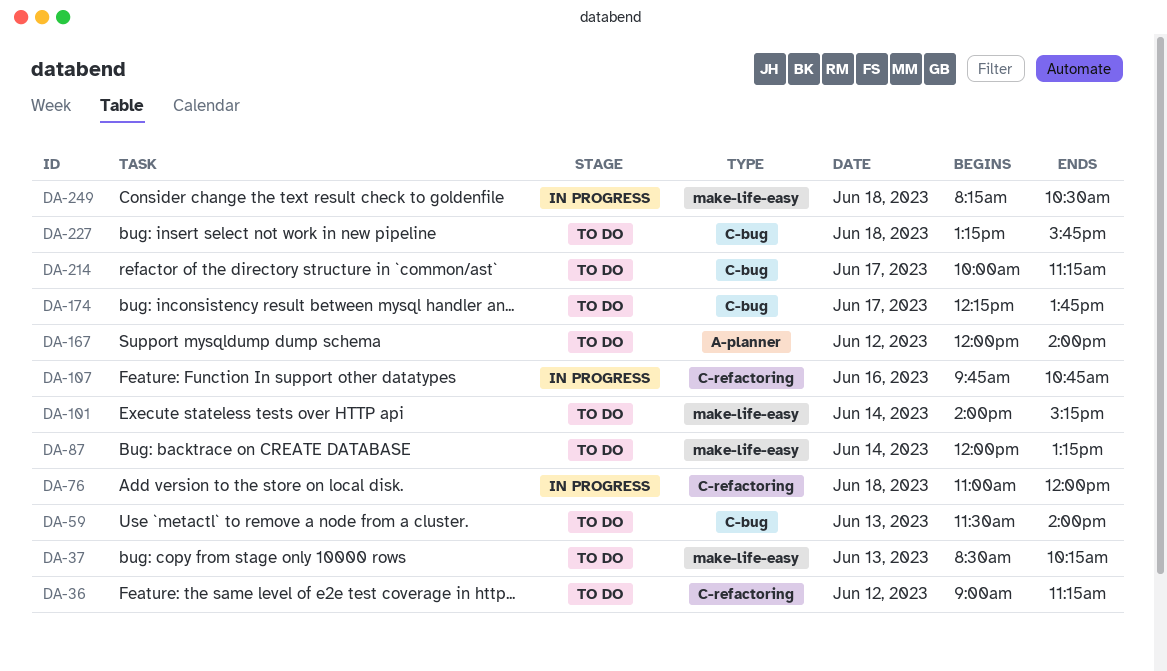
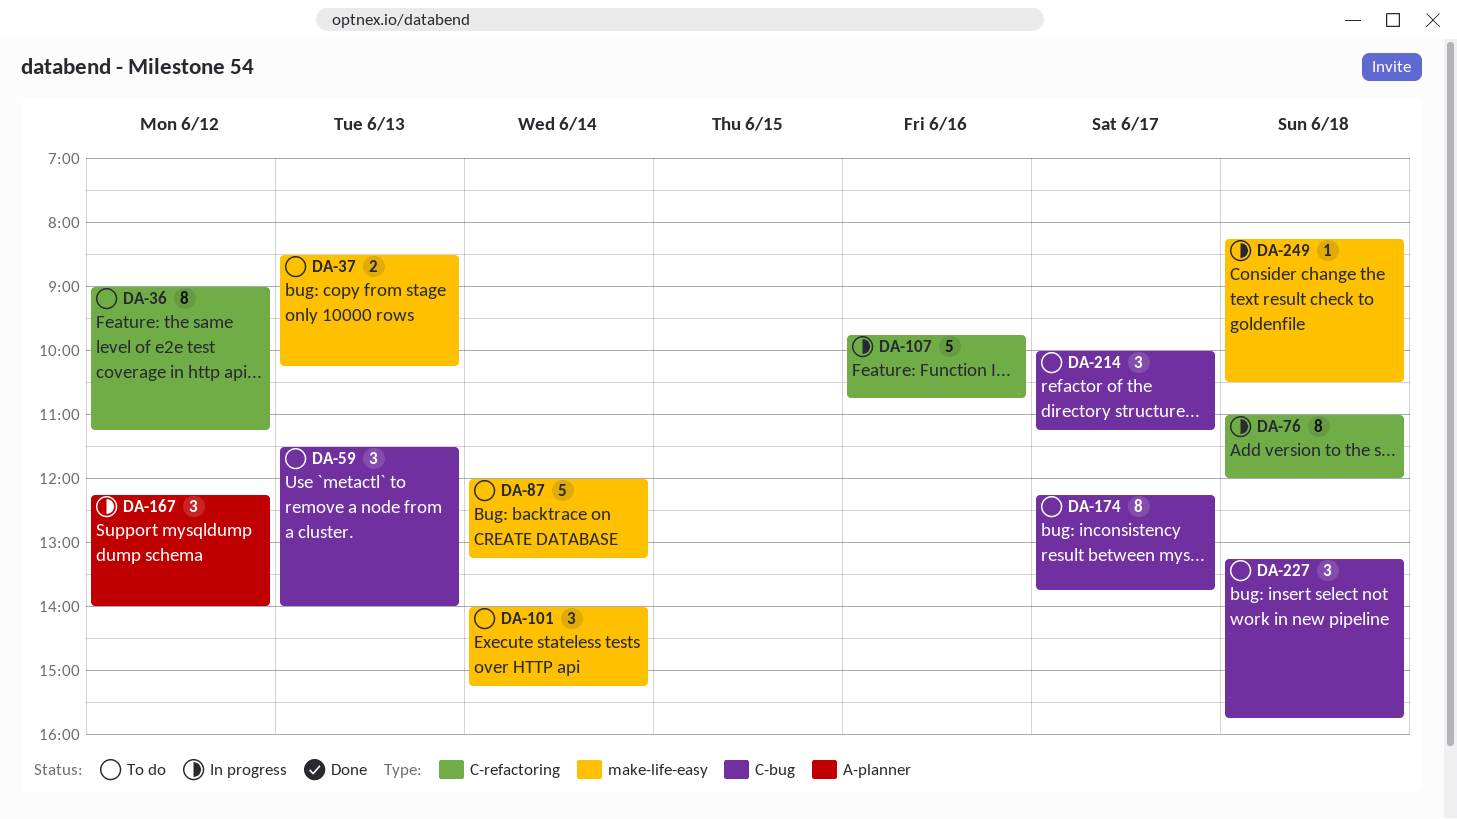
DA-167, status: To do -> In progress
DA-167, begins: 12:00 -> 12:15

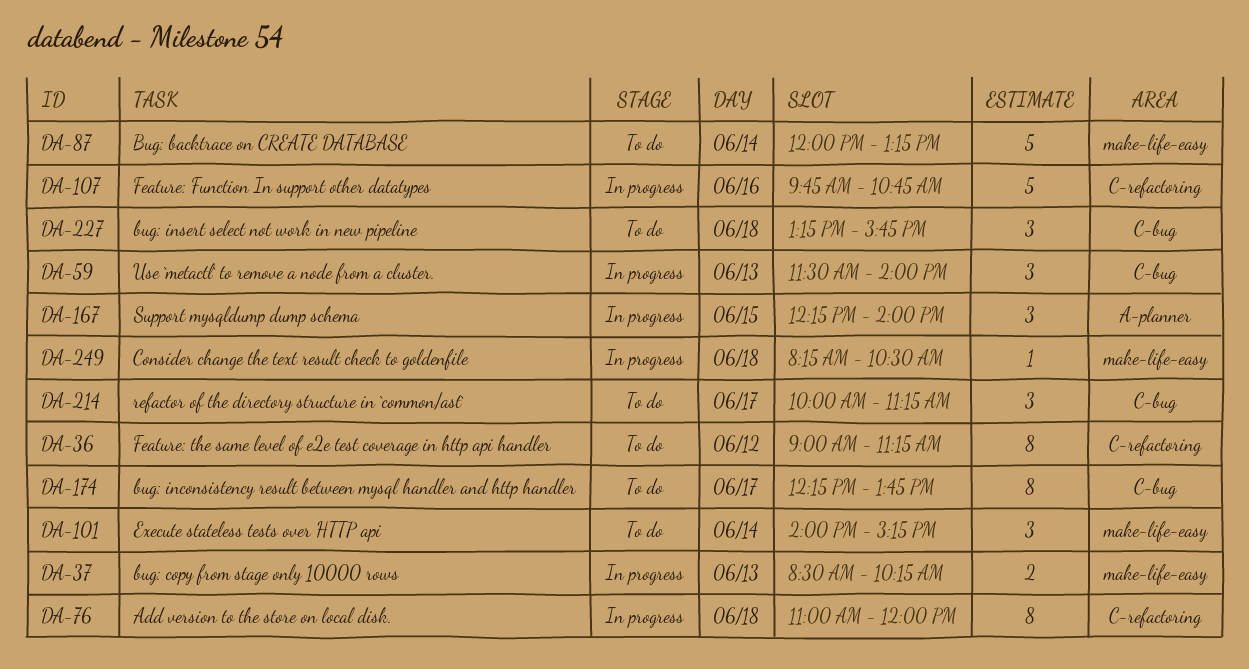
DA-37, status: To do -> In progress
DA-59, status: To do -> In progress
DA-167, day: Jun 12 -> Jun 15

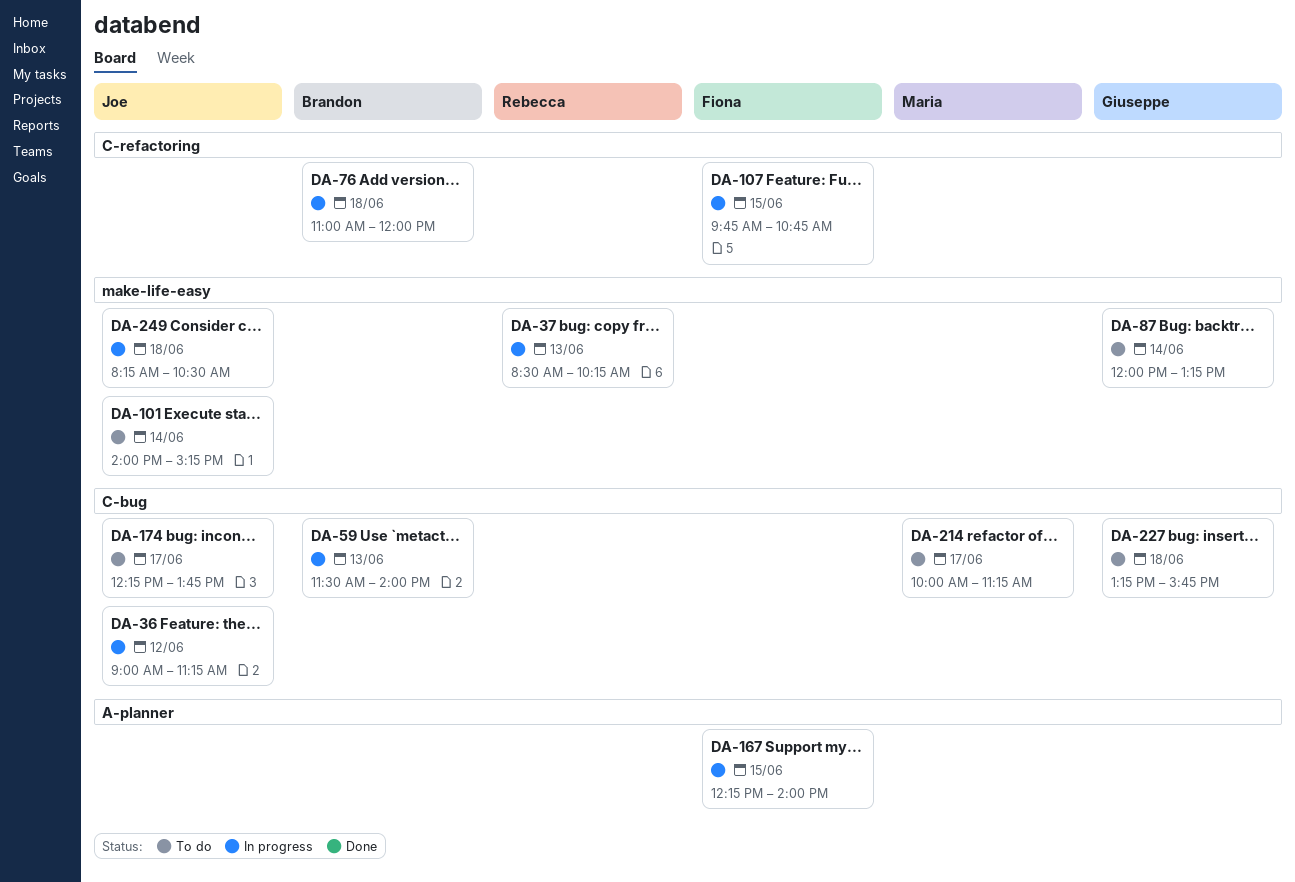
DA-36, status: To do -> In progress
DA-36, label: C-refactoring -> C-bug
DA-107, day: Jun 16 -> Jun 15

